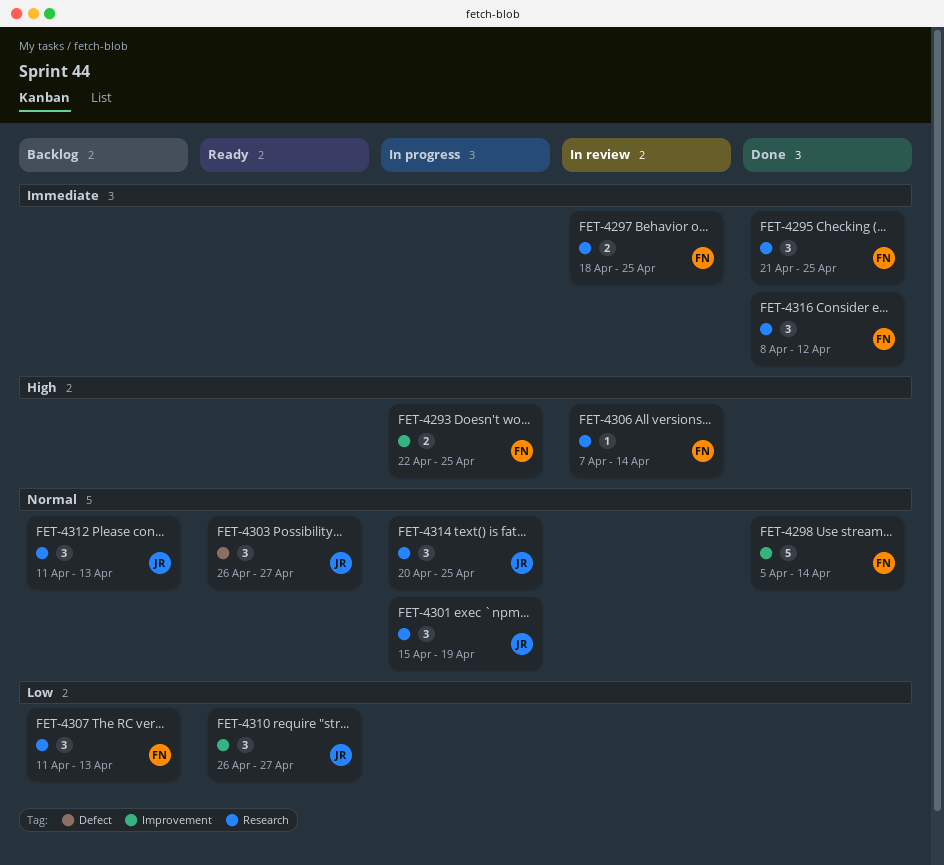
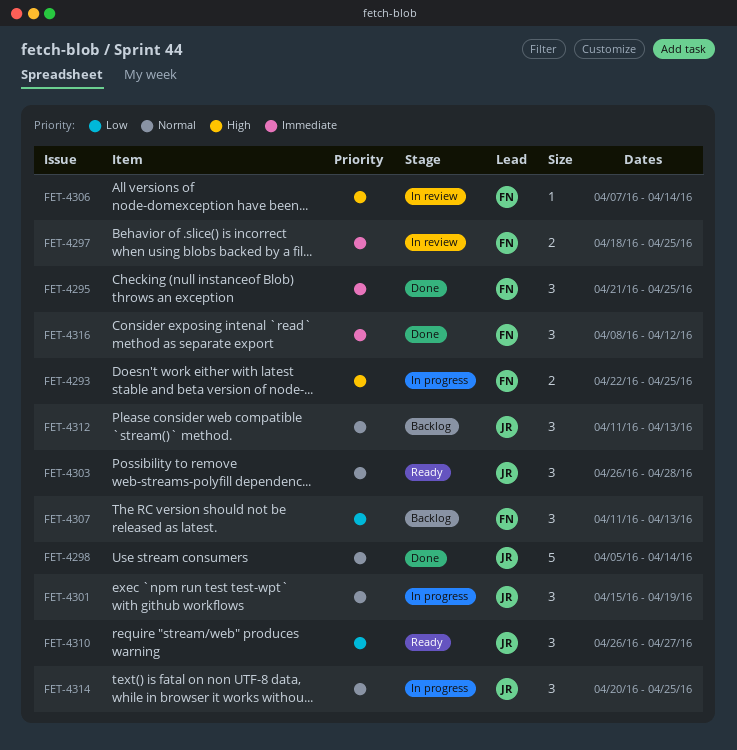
FET-4298, owner: FN -> JR
FET-4303, due: Apr 27 -> Apr 28

